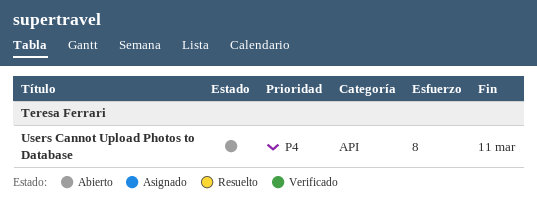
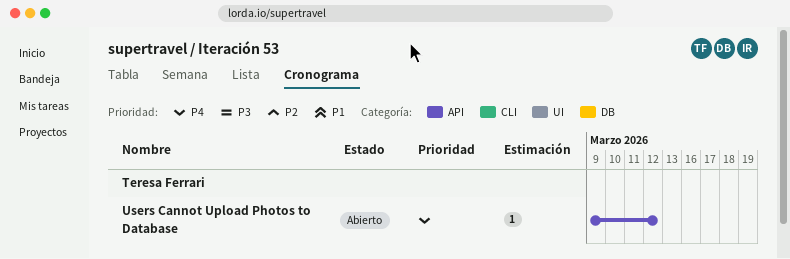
Users Cannot Upload Photos to Database, estimate: 8 -> 1
Users Cannot Upload Photos to Database, due: Mar 11 -> Mar 12

